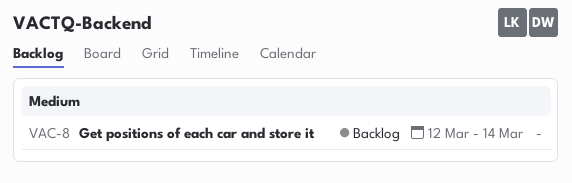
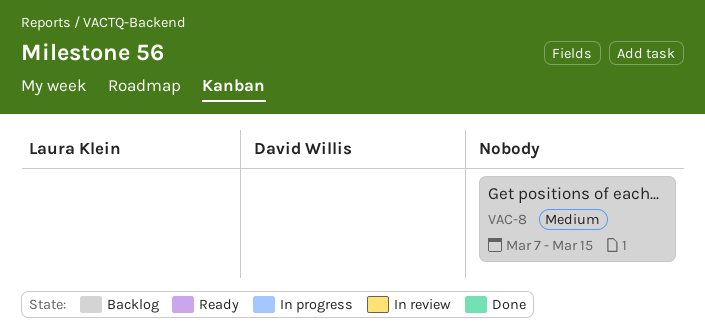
VAC-8, start: Mar 12 -> Mar 7
VAC-8, due: Mar 14 -> Mar 15

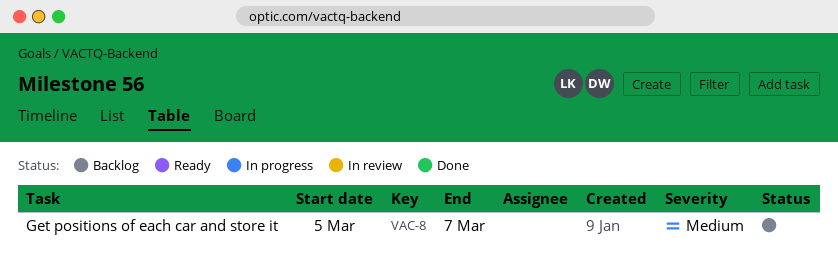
VAC-8, start: Mar 7 -> Mar 5
VAC-8, due: Mar 15 -> Mar 7

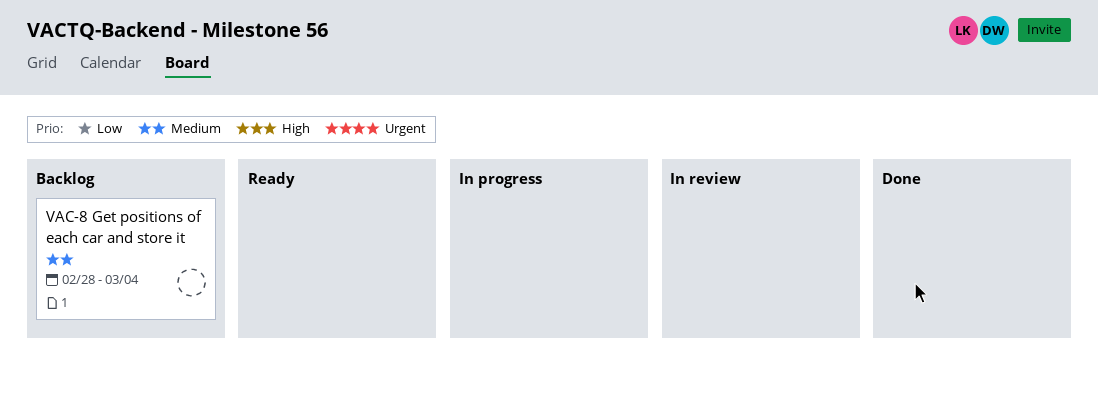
VAC-8, start: Mar 5 -> Feb 28
VAC-8, due: Mar 7 -> Mar 4

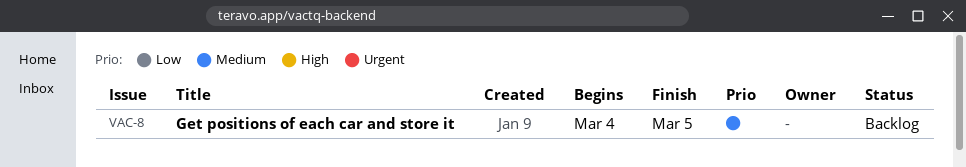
VAC-8, start: Feb 28 -> Mar 4
VAC-8, due: Mar 4 -> Mar 5

